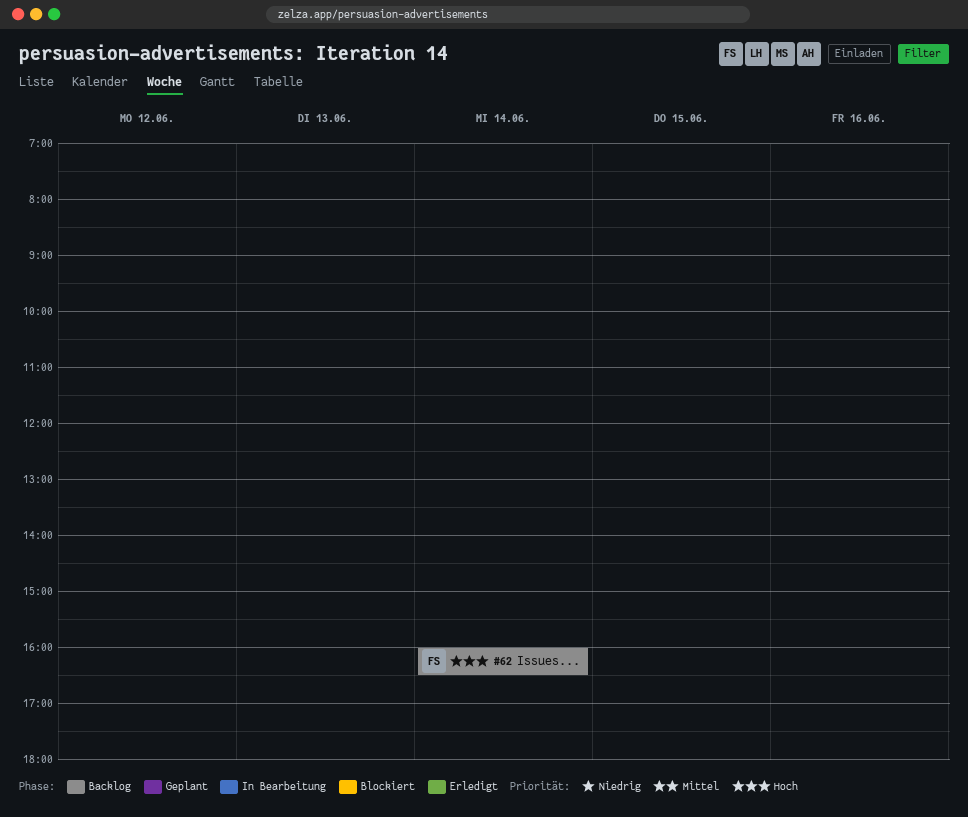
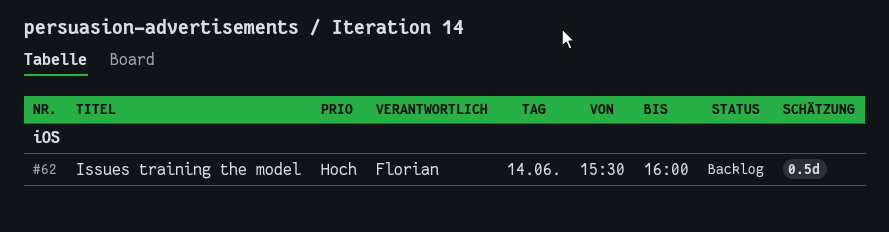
#62, begins: 16:00 -> 15:30
#62, ends: 16:30 -> 16:00

